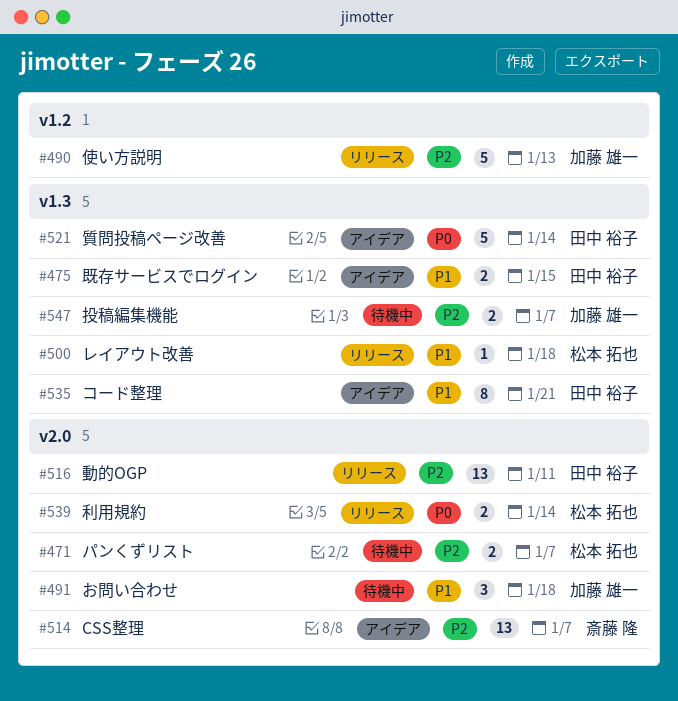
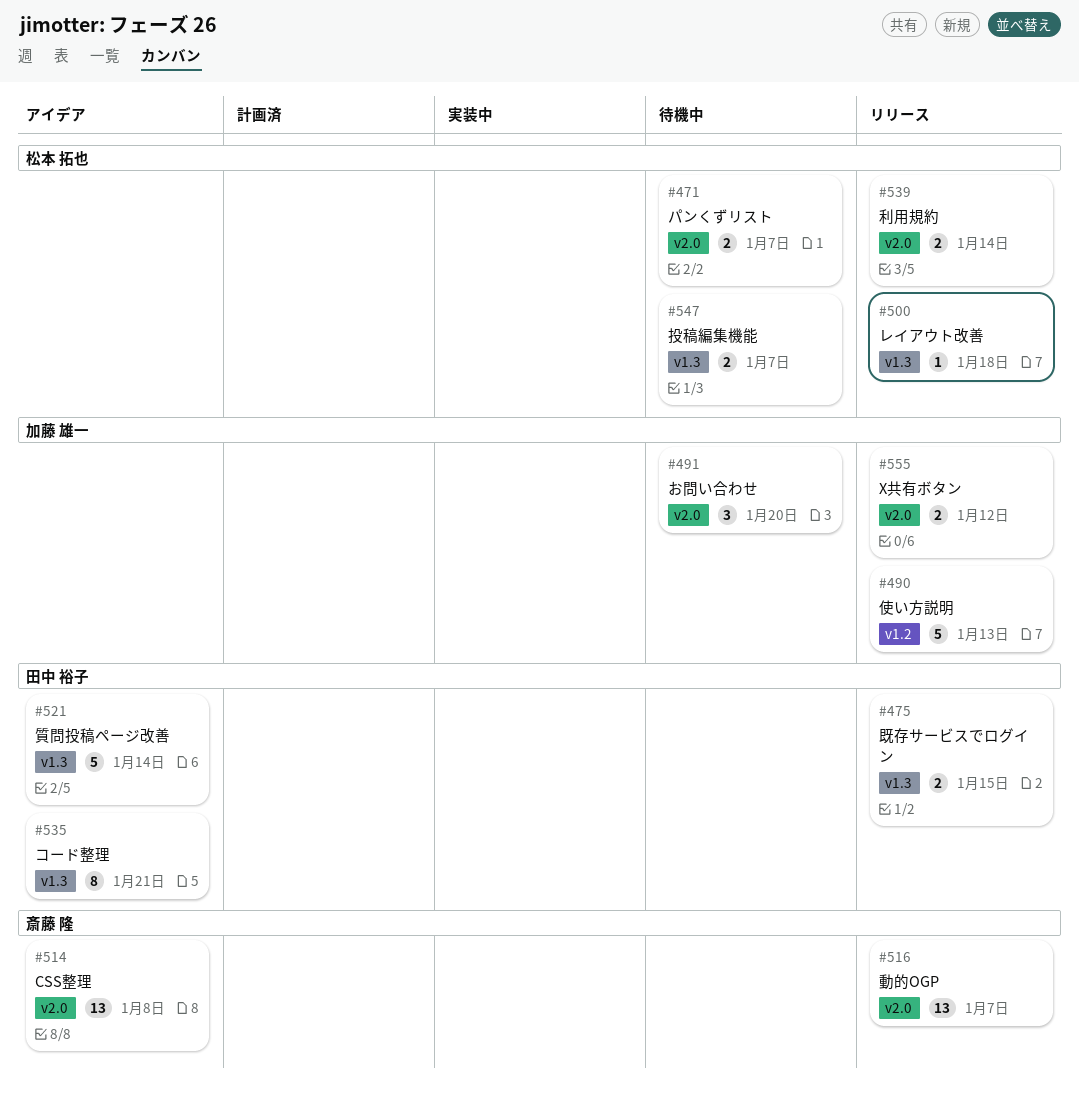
#475, status: アイデア -> リリース
#491, due: Jan 18 -> Jan 20
#514, due: Jan 7 -> Jan 8
#516, owner: 田中 裕子 -> 斎藤 隆
#516, due: Jan 11 -> Jan 7
#547, owner: 加藤 雄一 -> 松本 拓也
#555: none -> present

